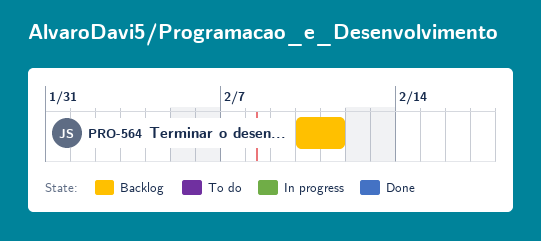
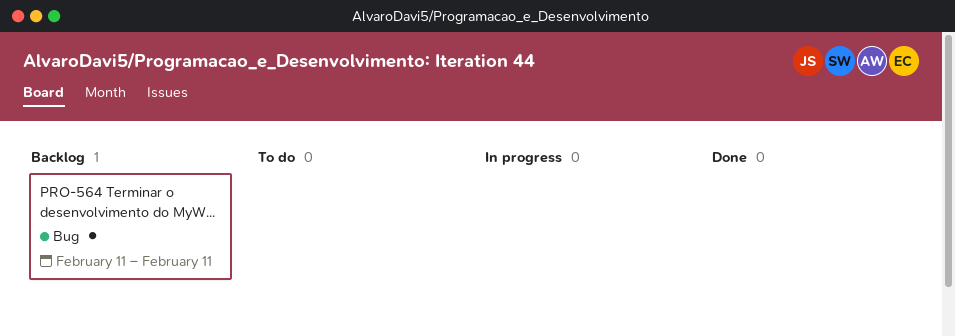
PRO-564, start: Feb 10 -> Feb 11

